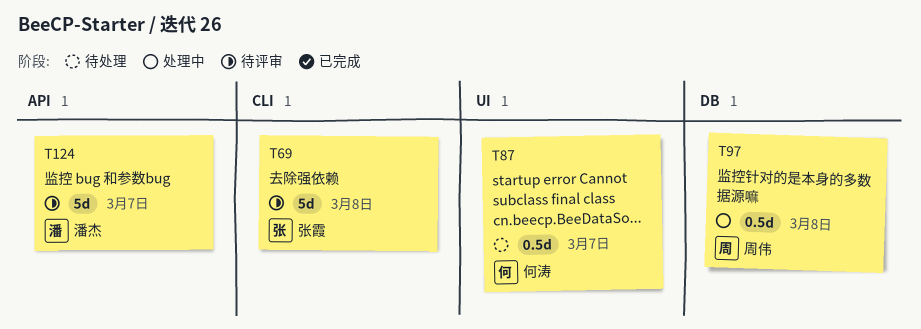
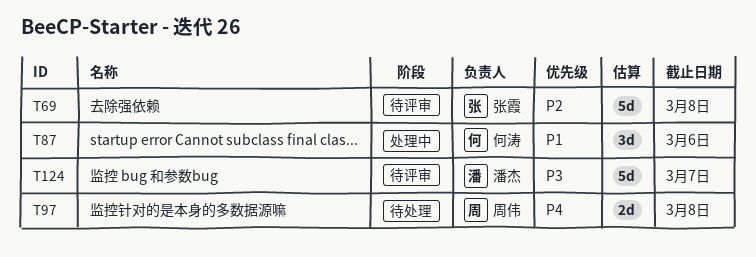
T87, status: 待处理 -> 处理中
T87, estimate: 0.5d -> 3d
T87, due: Mar 7 -> Mar 6
T97, status: 处理中 -> 待处理
T97, estimate: 0.5d -> 2d

